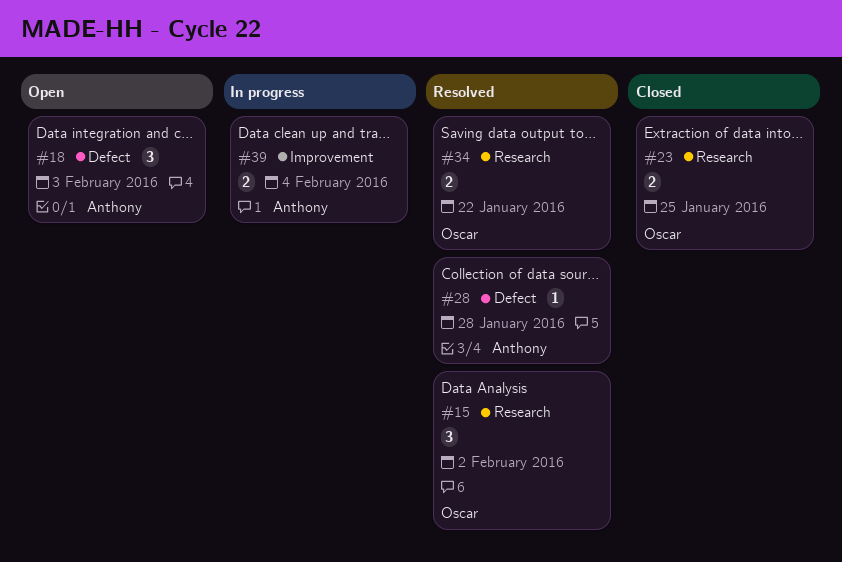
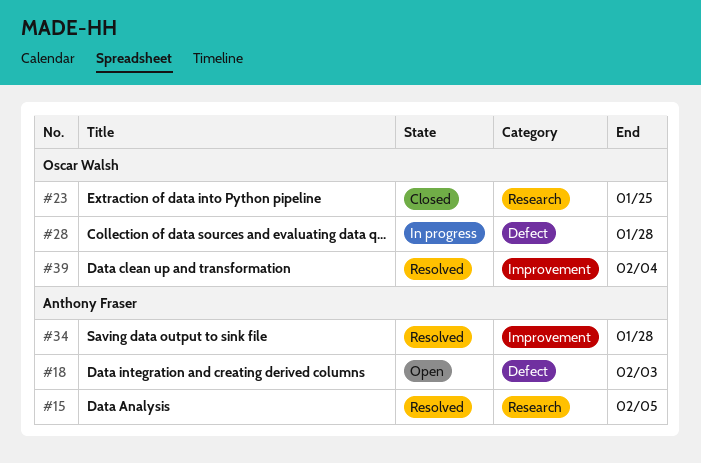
#15, owner: Oscar Walsh -> Anthony Fraser
#15, due: Feb 2 -> Feb 5
#28, status: Resolved -> In progress
#28, owner: Anthony Fraser -> Oscar Walsh
#34, owner: Oscar Walsh -> Anthony Fraser
#34, label: Research -> Improvement
#34, due: Jan 22 -> Jan 28
#39, status: In progress -> Resolved
#39, owner: Anthony Fraser -> Oscar Walsh

